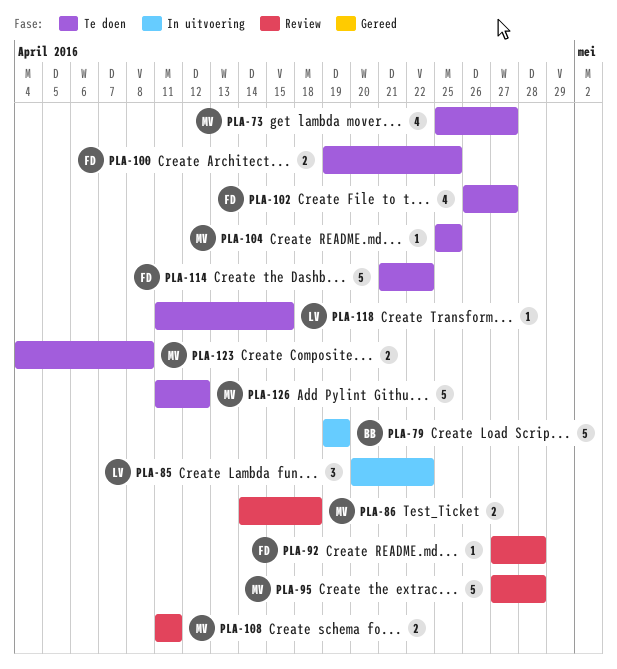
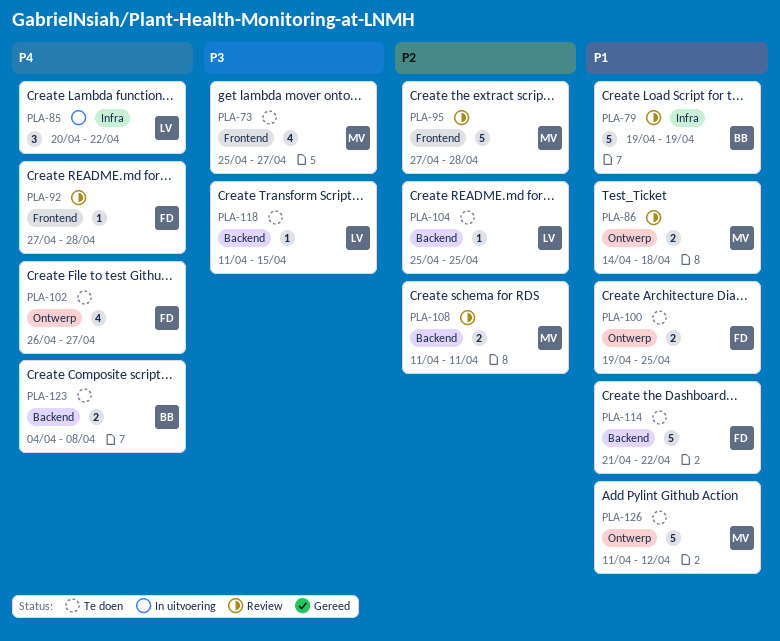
PLA-79, status: In uitvoering -> Review
PLA-104, owner: MV -> LV
PLA-123, owner: MV -> BB

